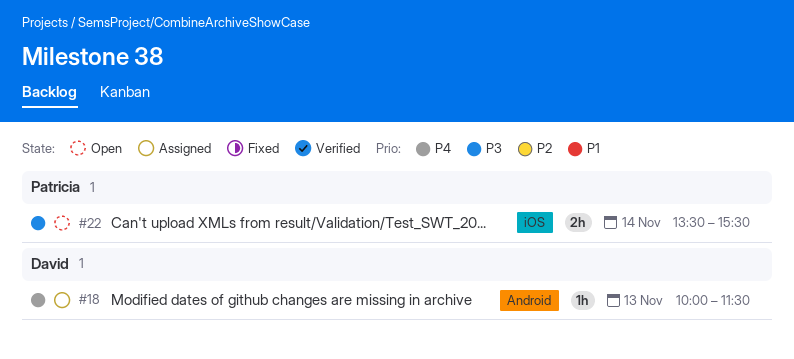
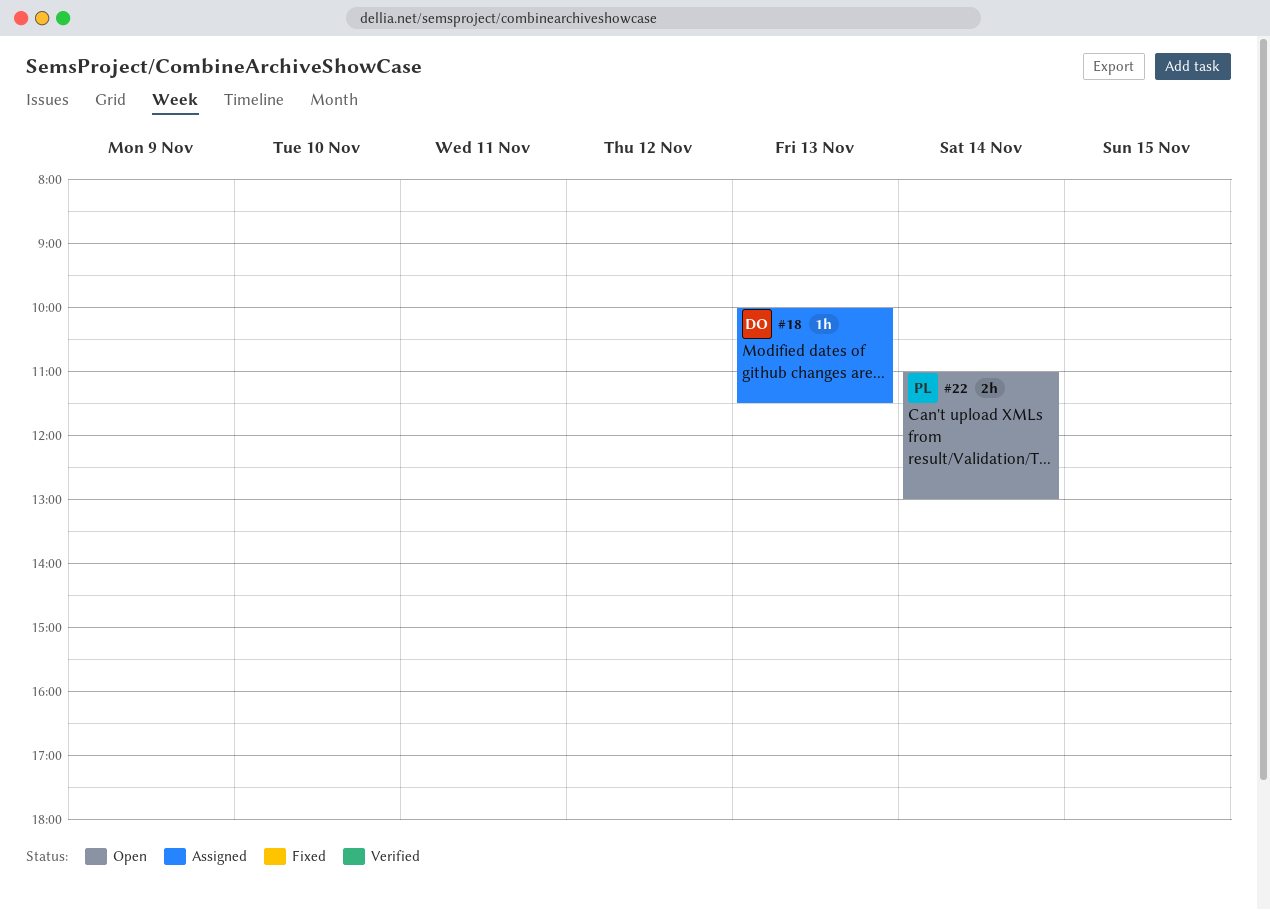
#22, begins: 13:30 -> 11:00
#22, ends: 15:30 -> 13:00

